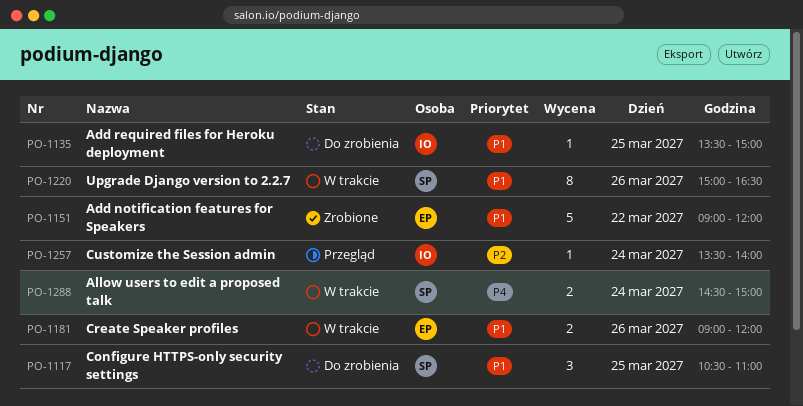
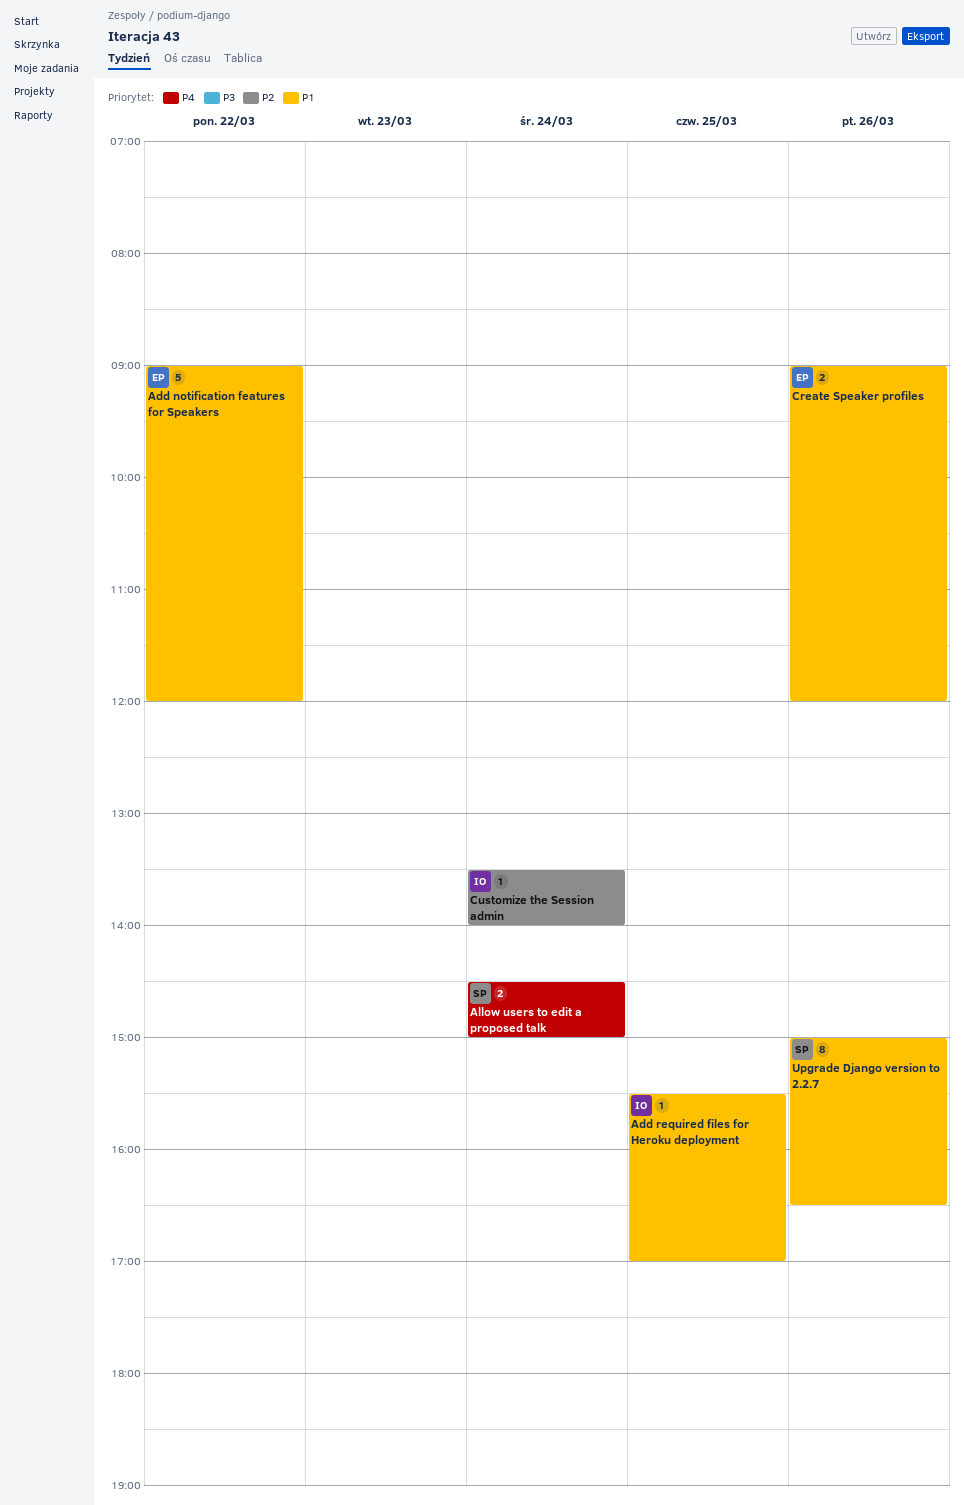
Add required files for Heroku deployment, begins: 13:30 -> 15:30
Add required files for Heroku deployment, ends: 15:00 -> 17:00
Configure HTTPS-only security settings: present -> none

